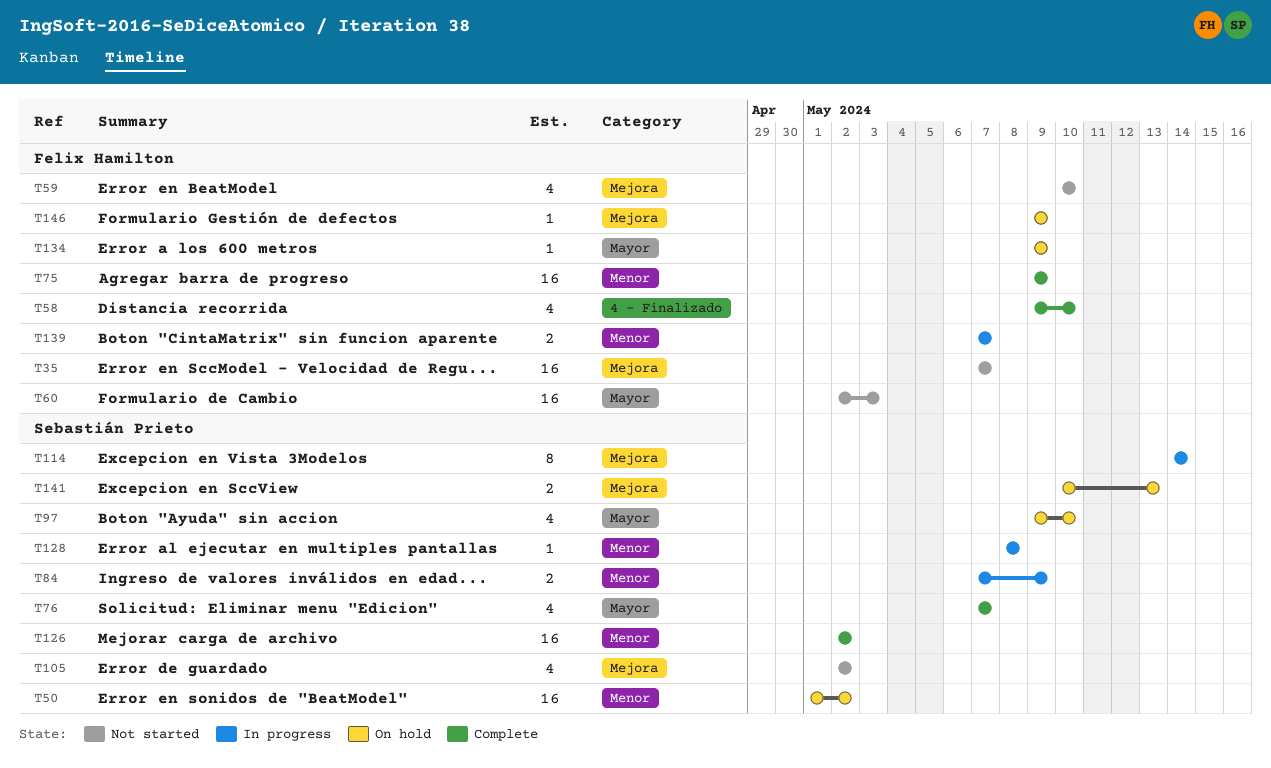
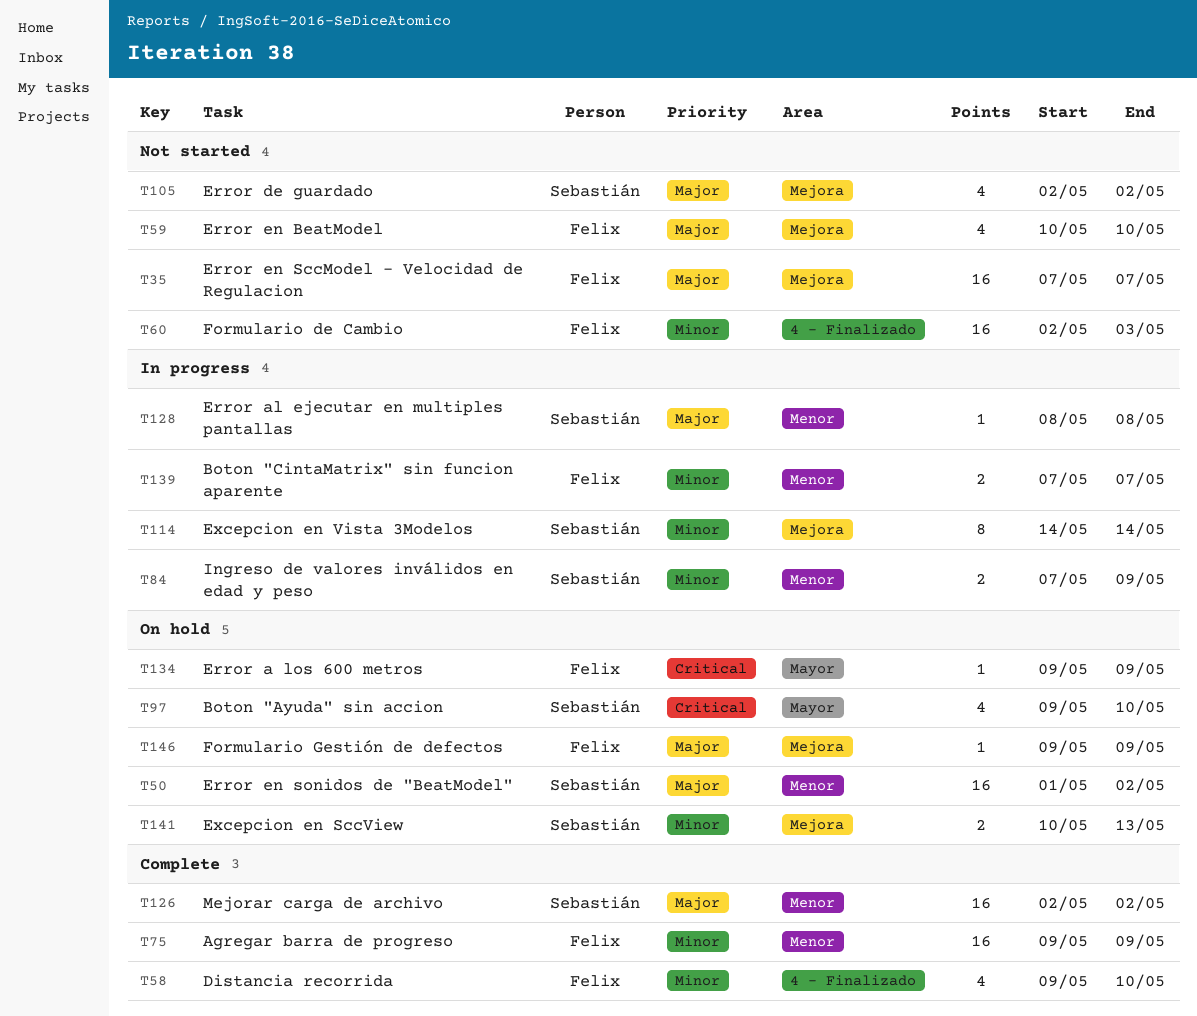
T60, label: Mayor -> 4 - Finalizado
T76: present -> none

